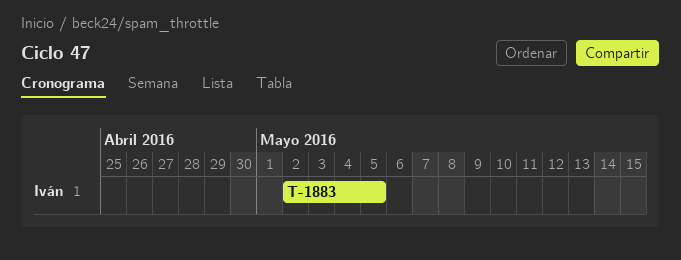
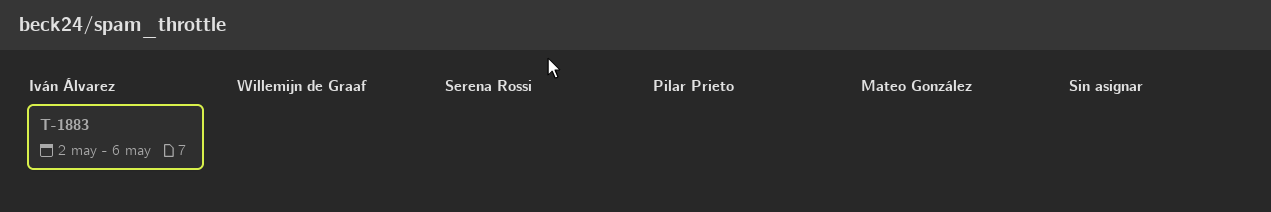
T-1883, due: May 5 -> May 6

